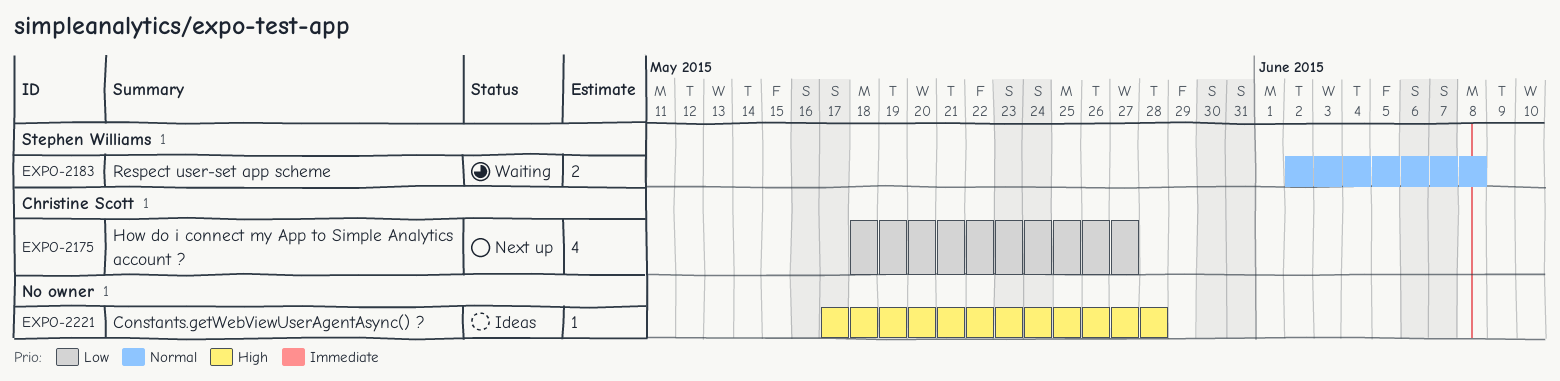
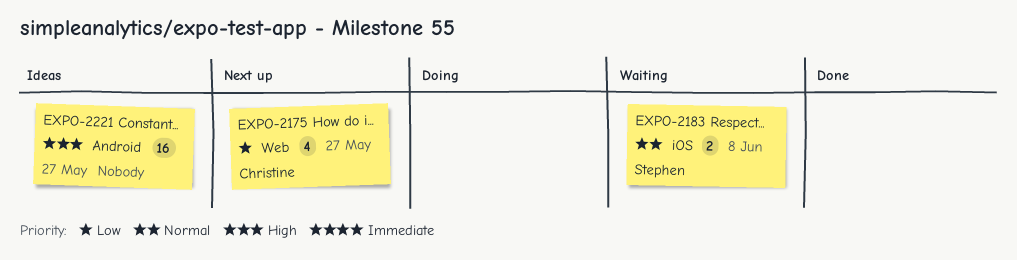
EXPO-2221, estimate: 1 -> 16
EXPO-2221, due: May 28 -> May 27

